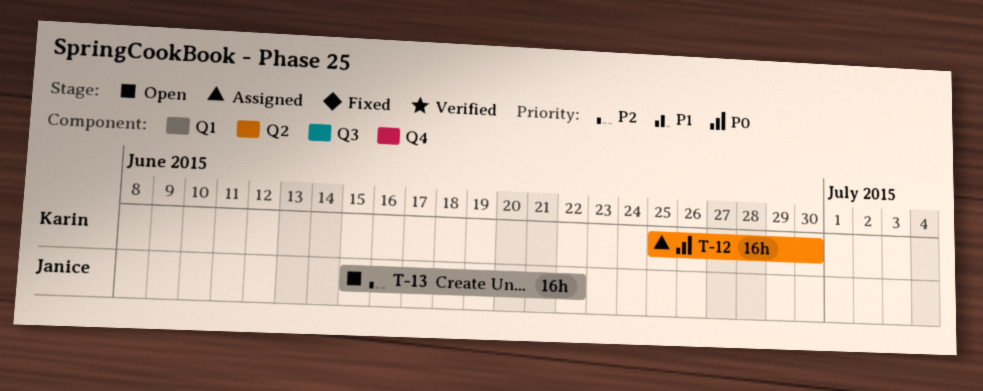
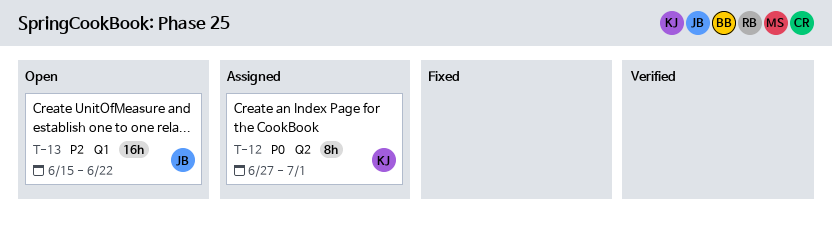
T-12, estimate: 16h -> 8h
T-12, start: Jun 25 -> Jun 27
T-12, due: Jun 30 -> Jul 1

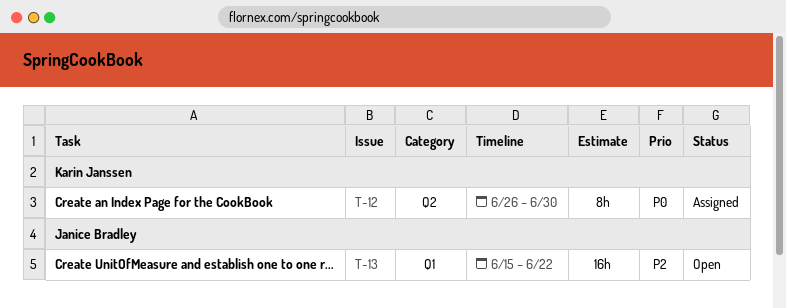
T-12, start: Jun 27 -> Jun 26
T-12, due: Jul 1 -> Jun 30

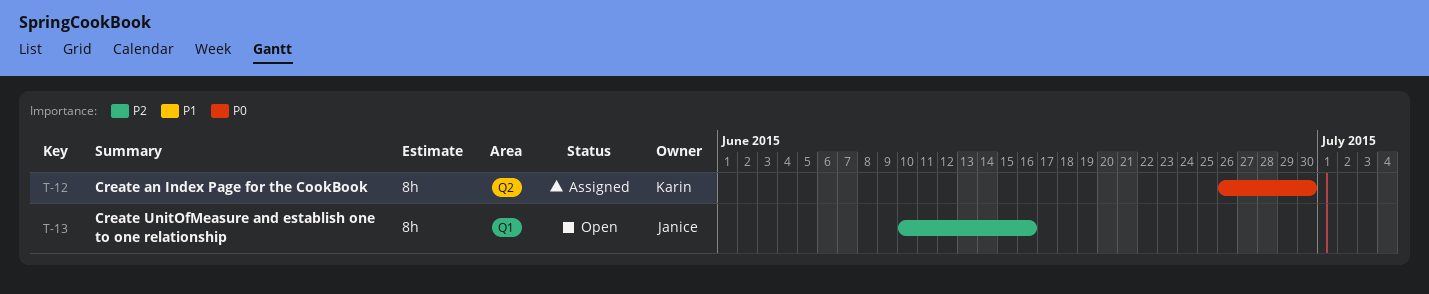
T-13, estimate: 16h -> 8h
T-13, start: Jun 15 -> Jun 10
T-13, due: Jun 22 -> Jun 16

